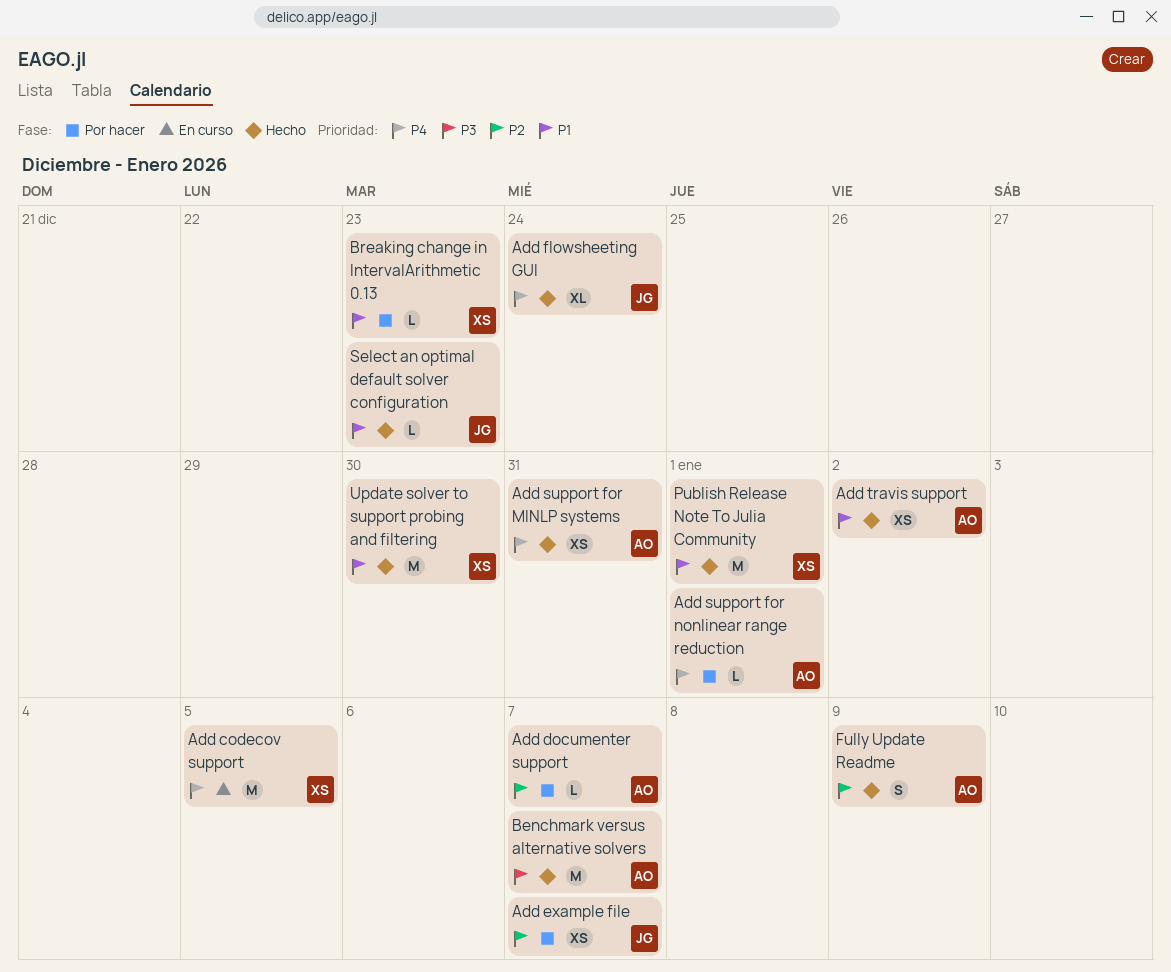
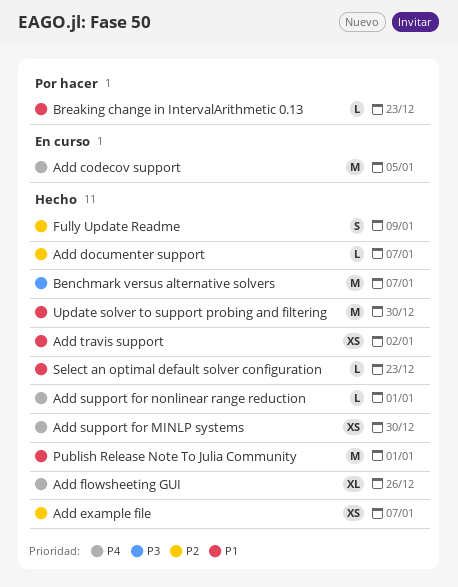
Add documenter support, status: Por hacer -> Hecho
Add example file, status: Por hacer -> Hecho
Add flowsheeting GUI, due: Dec 24 -> Dec 26
Add support for MINLP systems, due: Dec 31 -> Dec 30
Add support for nonlinear range reduction, status: Por hacer -> Hecho

